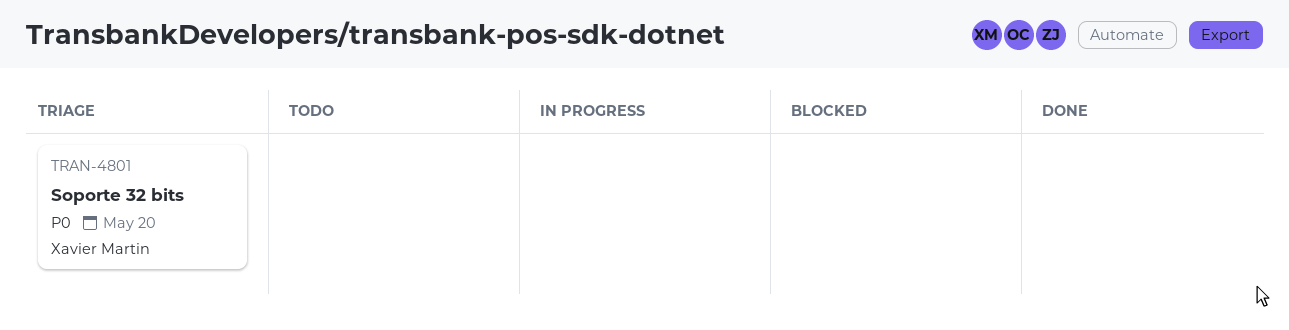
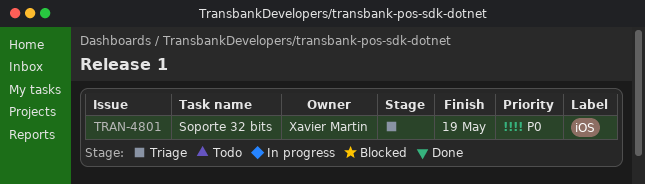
TRAN-4801, due: May 20 -> May 19

